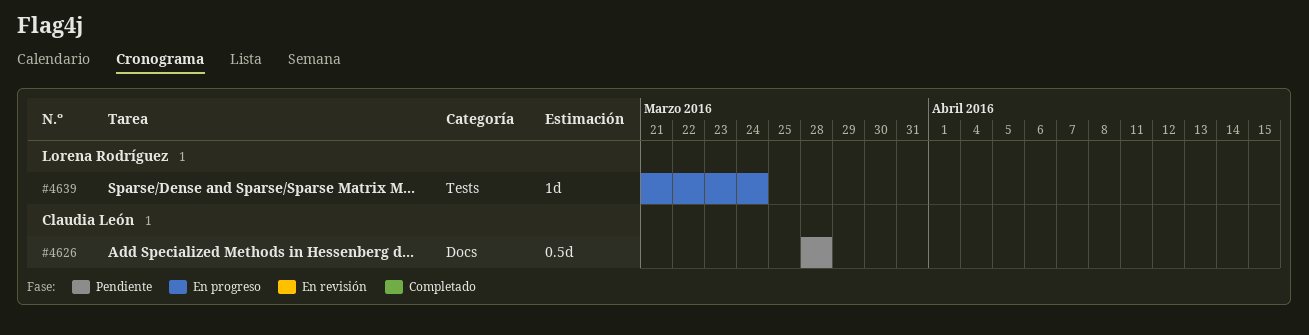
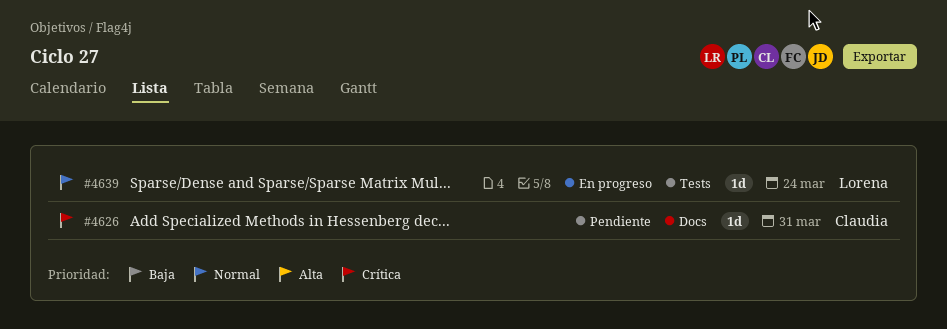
#4626, estimate: 0.5d -> 1d
#4626, due: Mar 28 -> Mar 31

